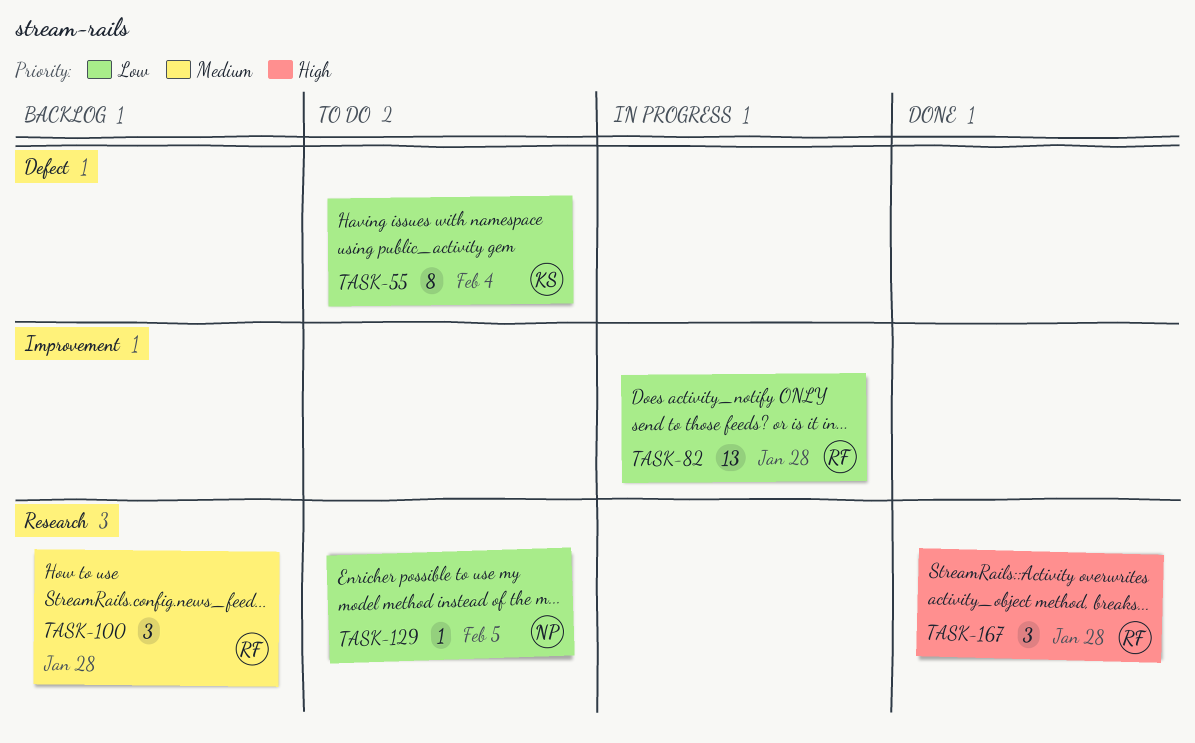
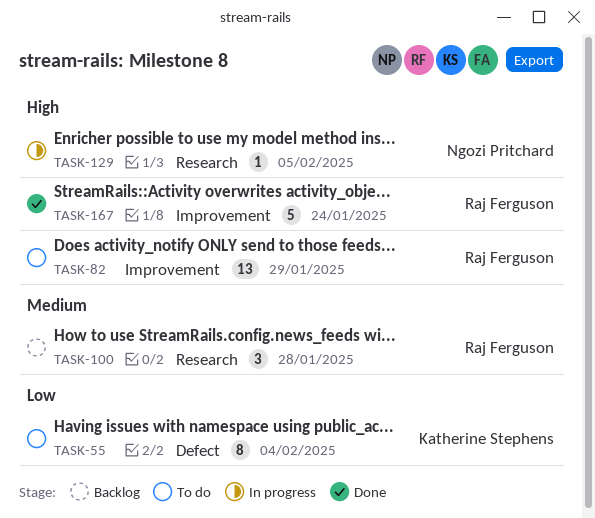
TASK-82, status: In progress -> To do
TASK-82, priority: Low -> High
TASK-82, due: Jan 28 -> Jan 29
TASK-129, status: To do -> In progress
TASK-129, priority: Low -> High
TASK-167, label: Research -> Improvement
TASK-167, estimate: 3 -> 5
TASK-167, due: Jan 28 -> Jan 24

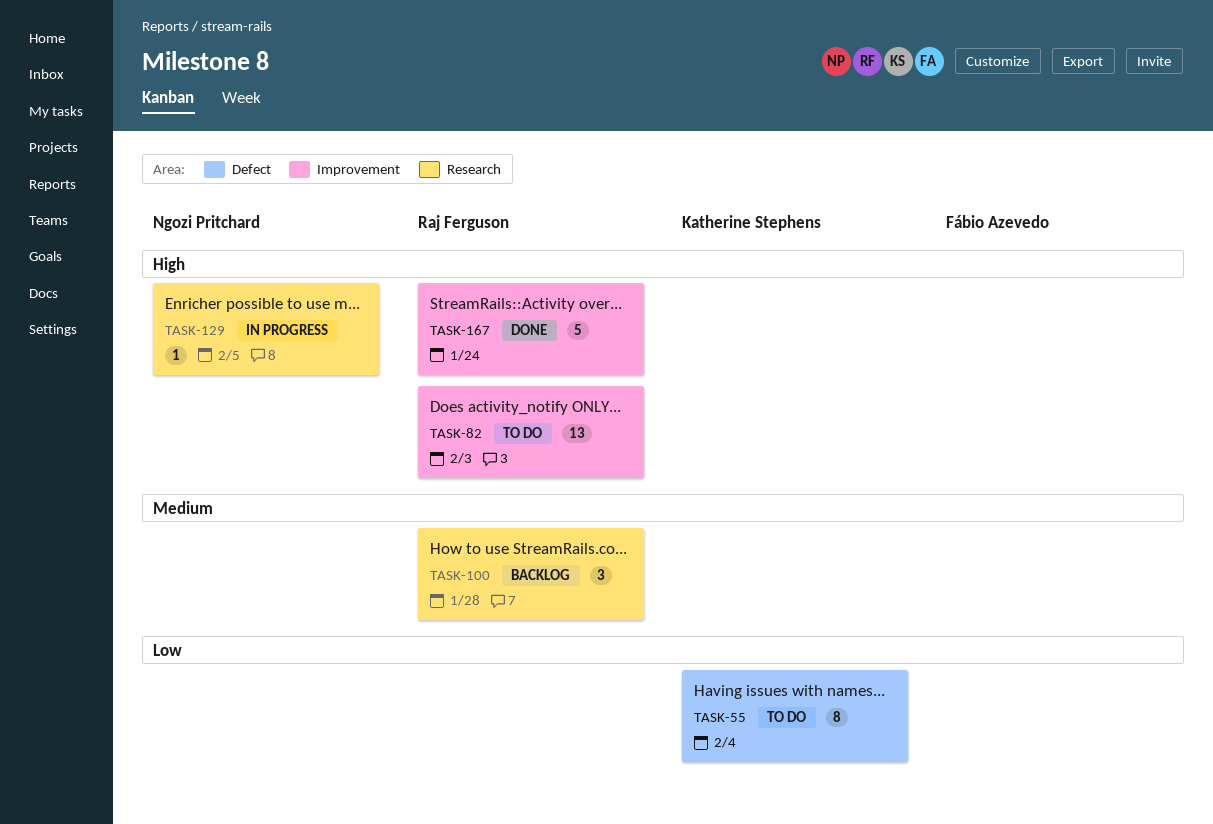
TASK-82, due: Jan 29 -> Feb 3

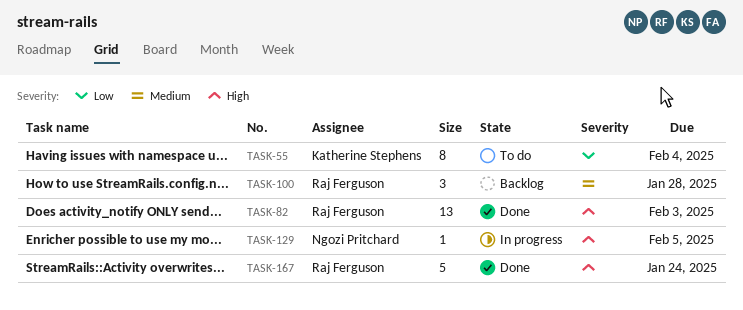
TASK-82, status: To do -> Done

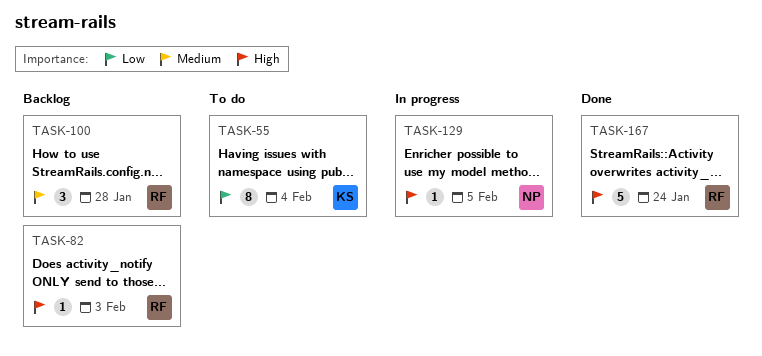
TASK-82, status: Done -> Backlog
TASK-82, estimate: 13 -> 1

